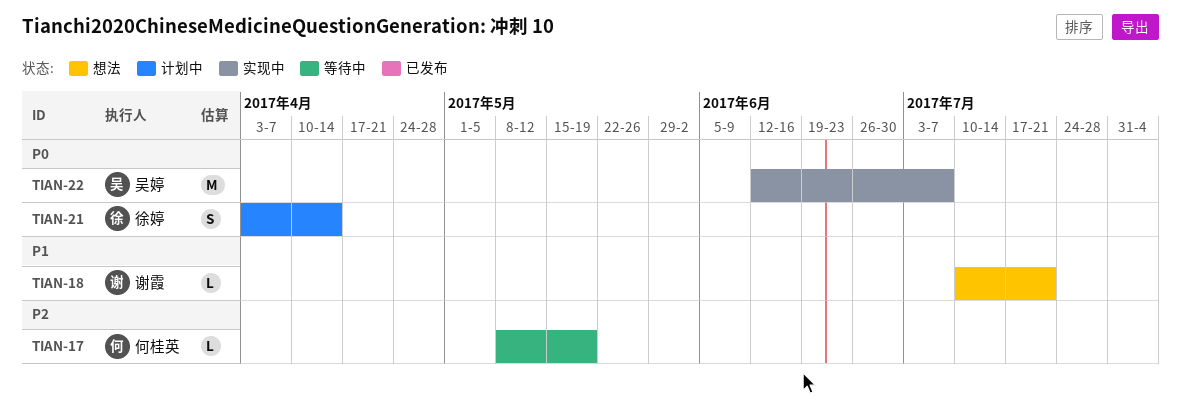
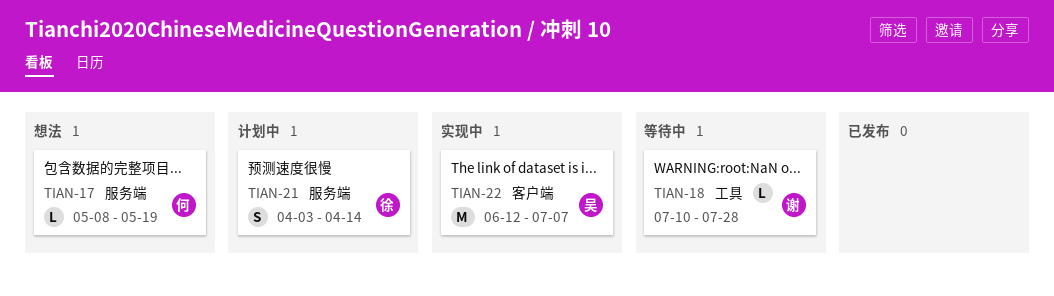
TIAN-17, status: 等待中 -> 想法
TIAN-18, status: 想法 -> 等待中
TIAN-18, due: Jul 21 -> Jul 28

